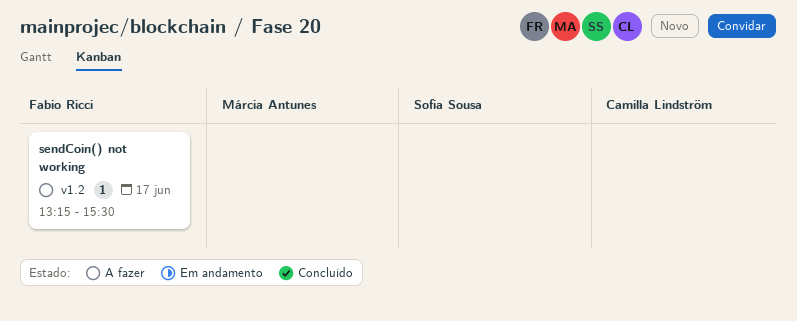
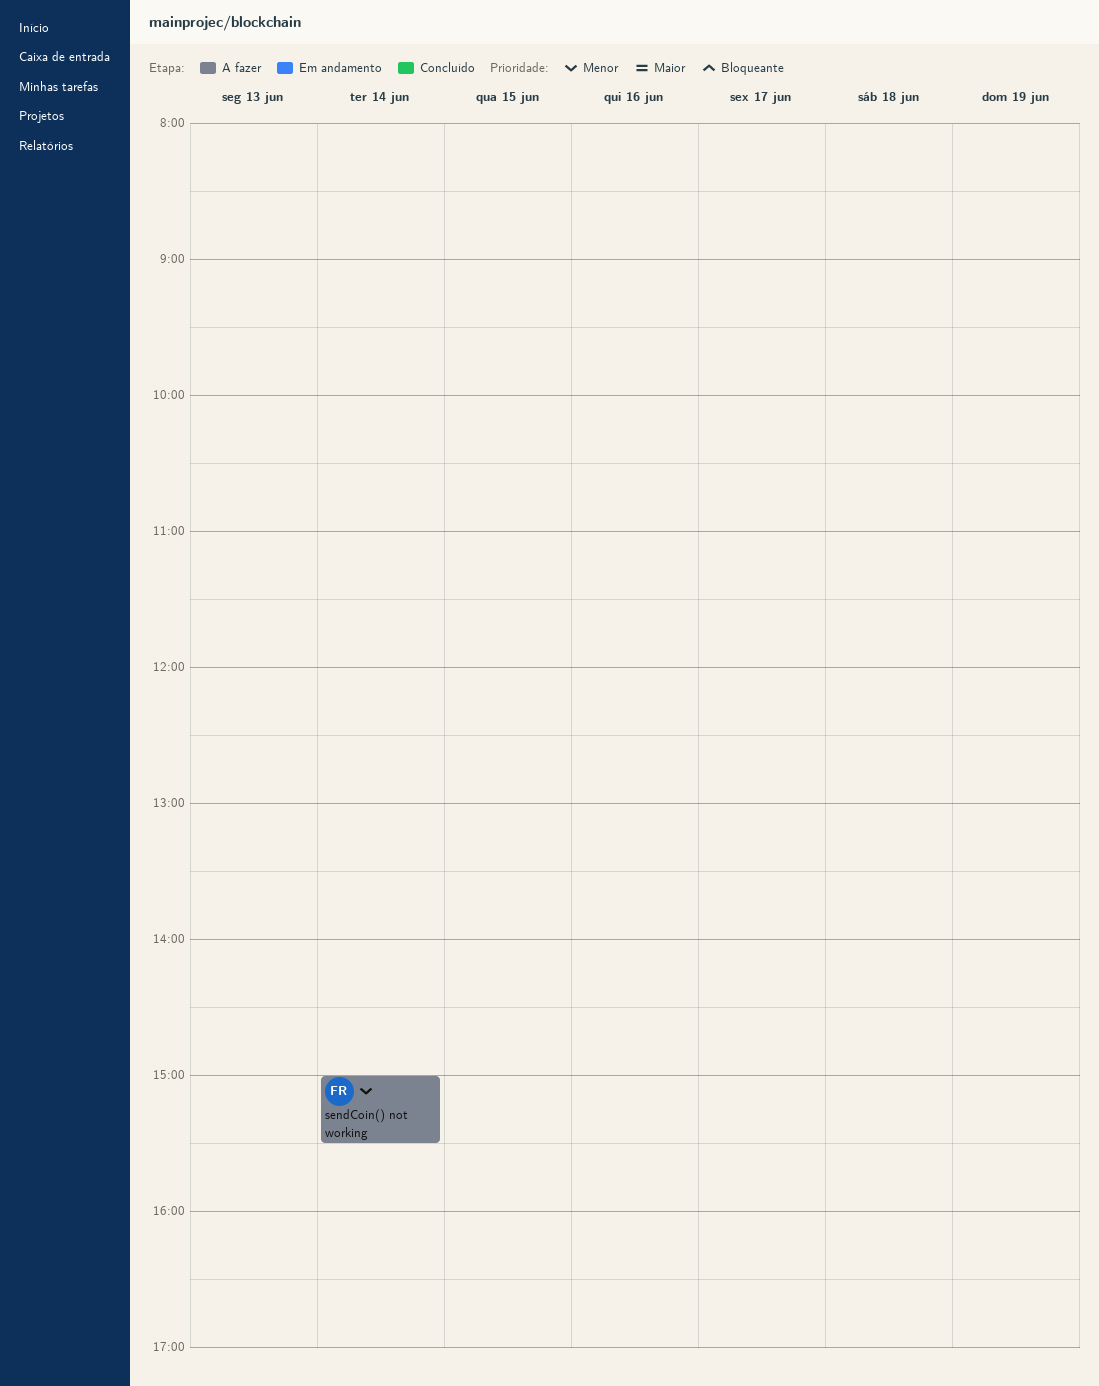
sendCoin() not working, day: Jun 17 -> Jun 14
sendCoin() not working, begins: 13:15 -> 15:00

